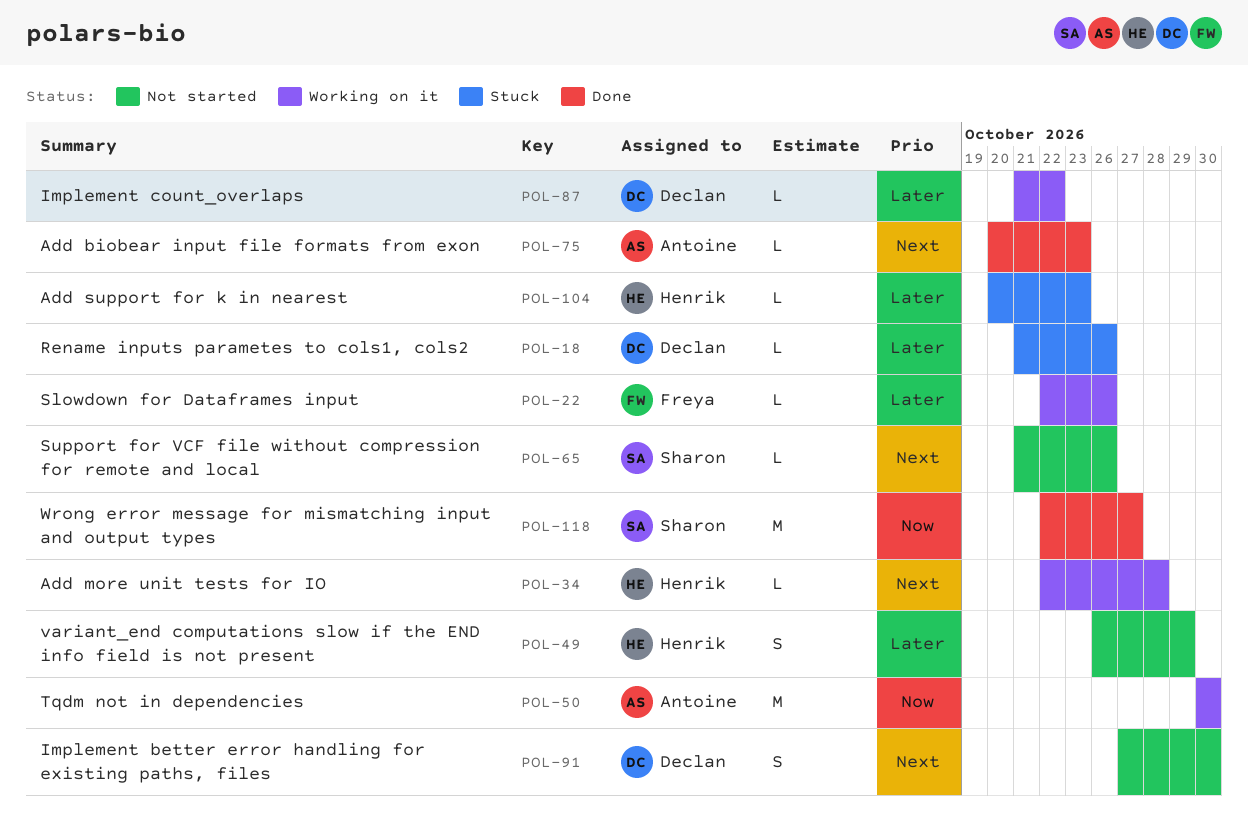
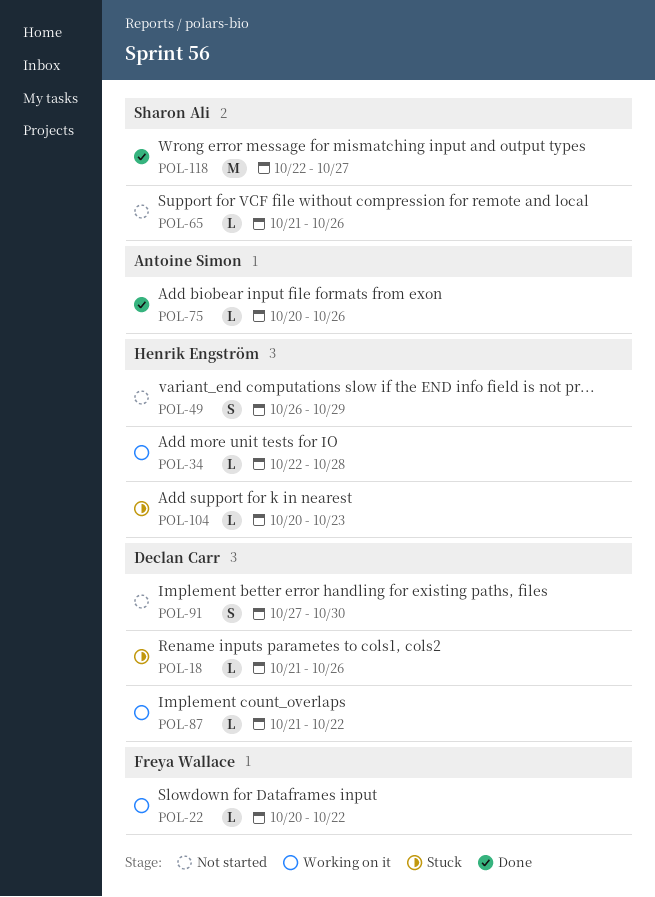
POL-22, start: Oct 22 -> Oct 20
POL-22, due: Oct 26 -> Oct 22
POL-50: present -> none
POL-75, due: Oct 23 -> Oct 26

